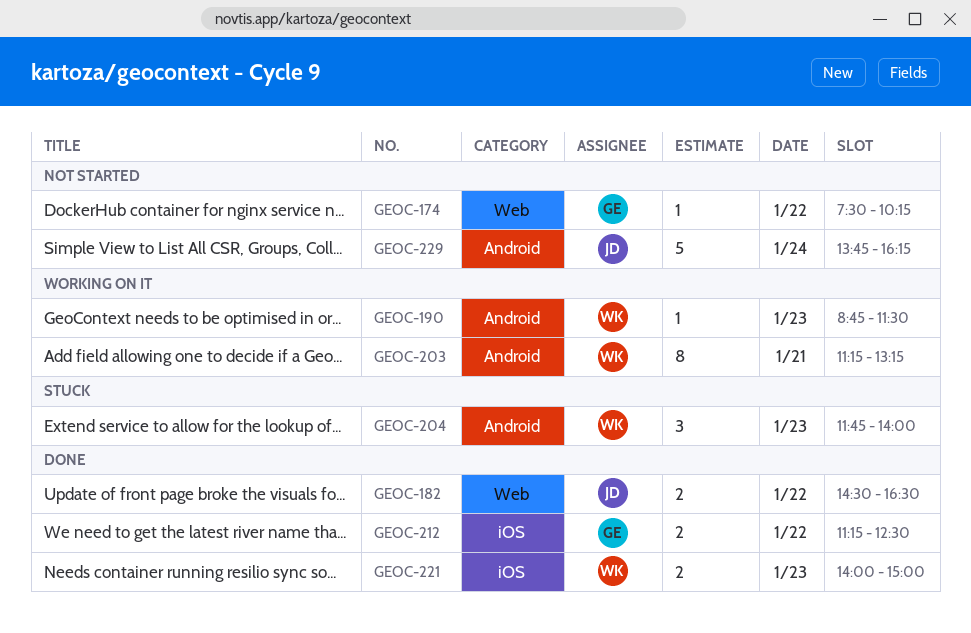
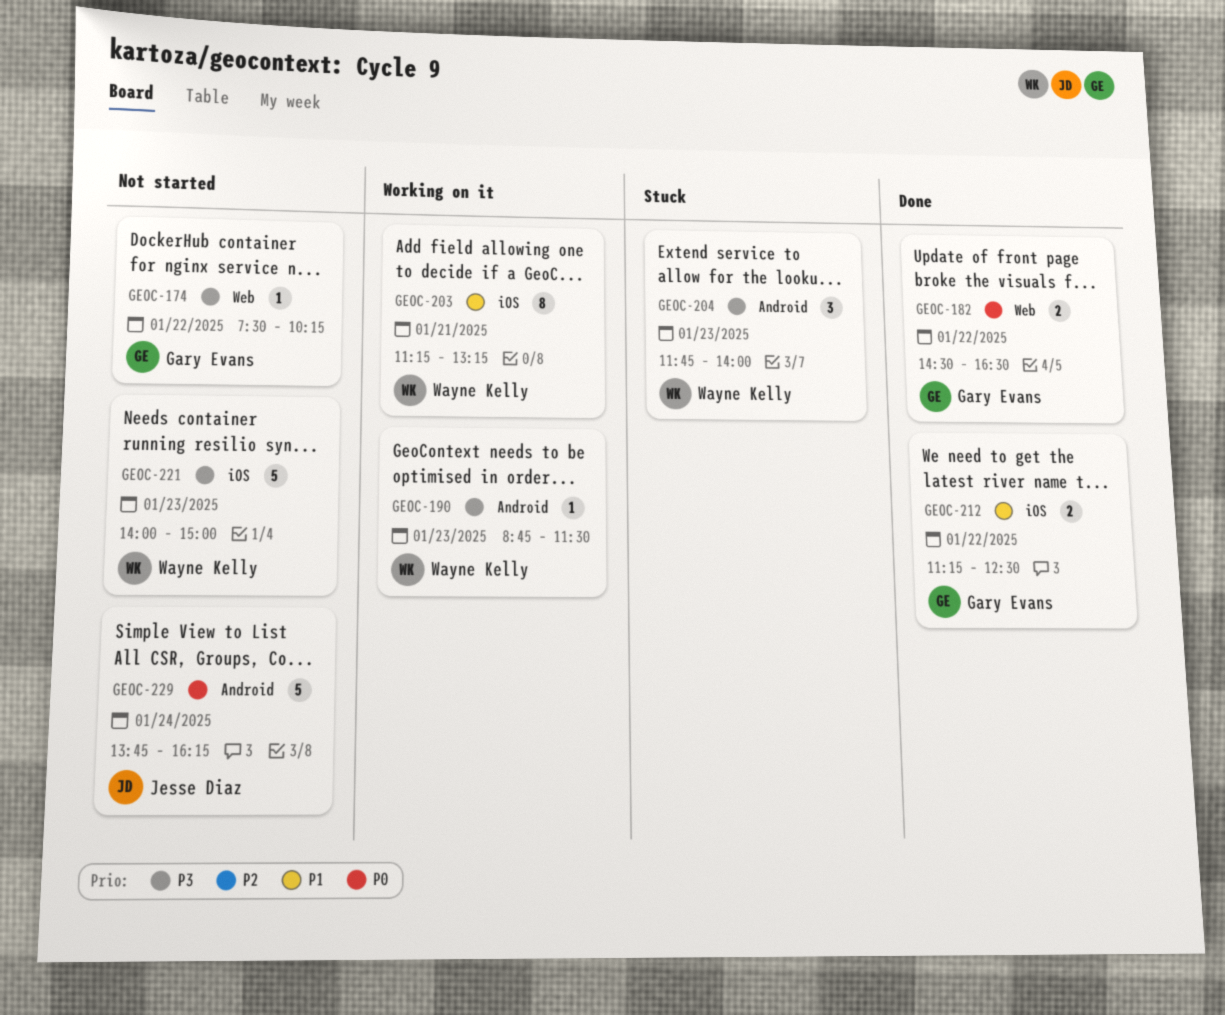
GEOC-182, owner: Jesse Diaz -> Gary Evans
GEOC-203, label: Android -> iOS
GEOC-221, status: Done -> Not started
GEOC-221, estimate: 2 -> 5

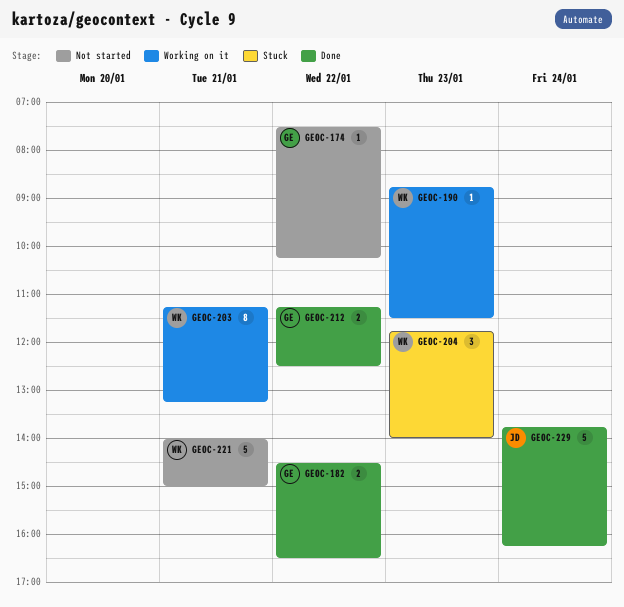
GEOC-221, day: Jan 23 -> Jan 21
GEOC-229, status: Not started -> Done

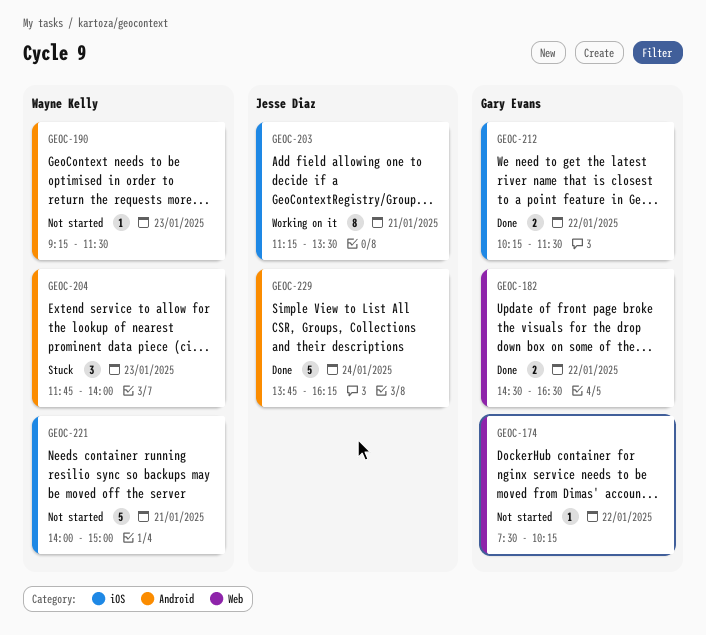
GEOC-190, status: Working on it -> Not started
GEOC-190, begins: 08:45 -> 09:15
GEOC-203, owner: Wayne Kelly -> Jesse Diaz
GEOC-203, ends: 13:15 -> 13:30
GEOC-212, begins: 11:15 -> 10:15
GEOC-212, ends: 12:30 -> 11:30

